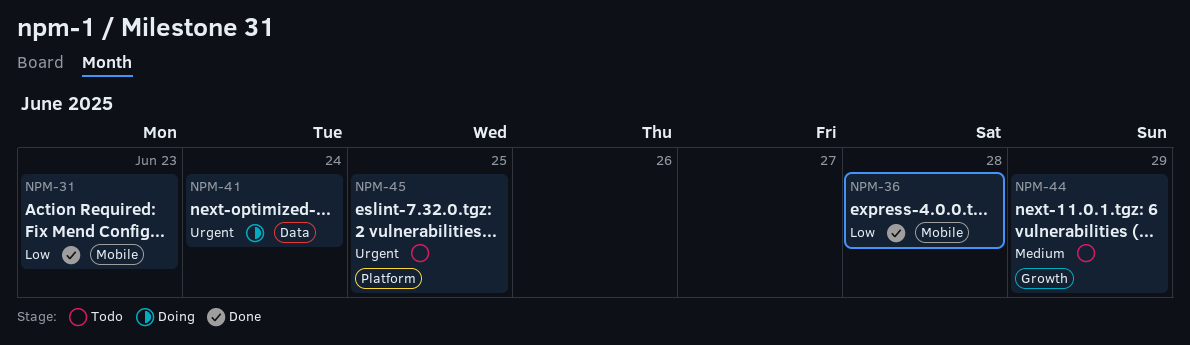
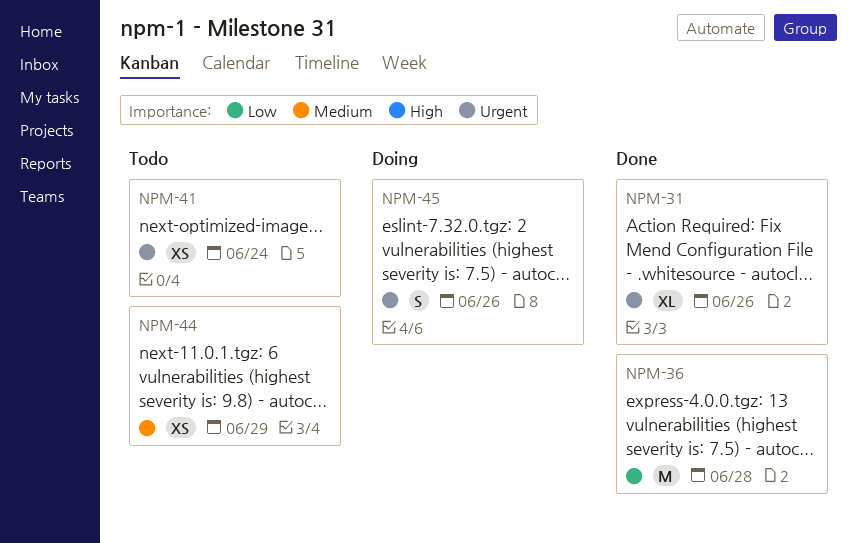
NPM-31, priority: Low -> Urgent
NPM-31, day: Jun 23 -> Jun 26
NPM-41, status: Doing -> Todo
NPM-45, status: Todo -> Doing
NPM-45, day: Jun 25 -> Jun 26

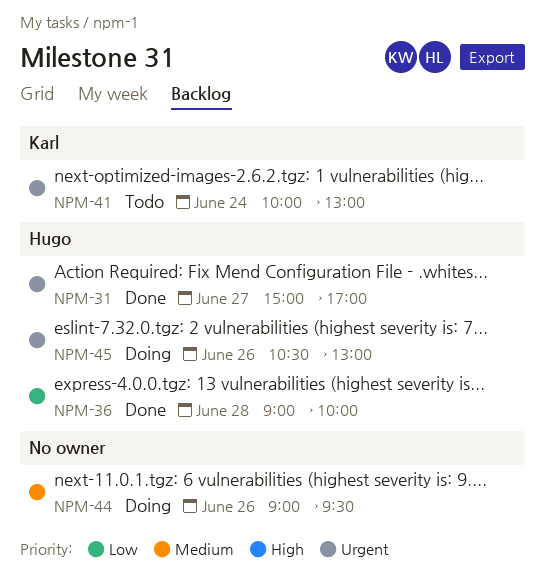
NPM-31, day: Jun 26 -> Jun 27
NPM-44, status: Todo -> Doing
NPM-44, day: Jun 29 -> Jun 26

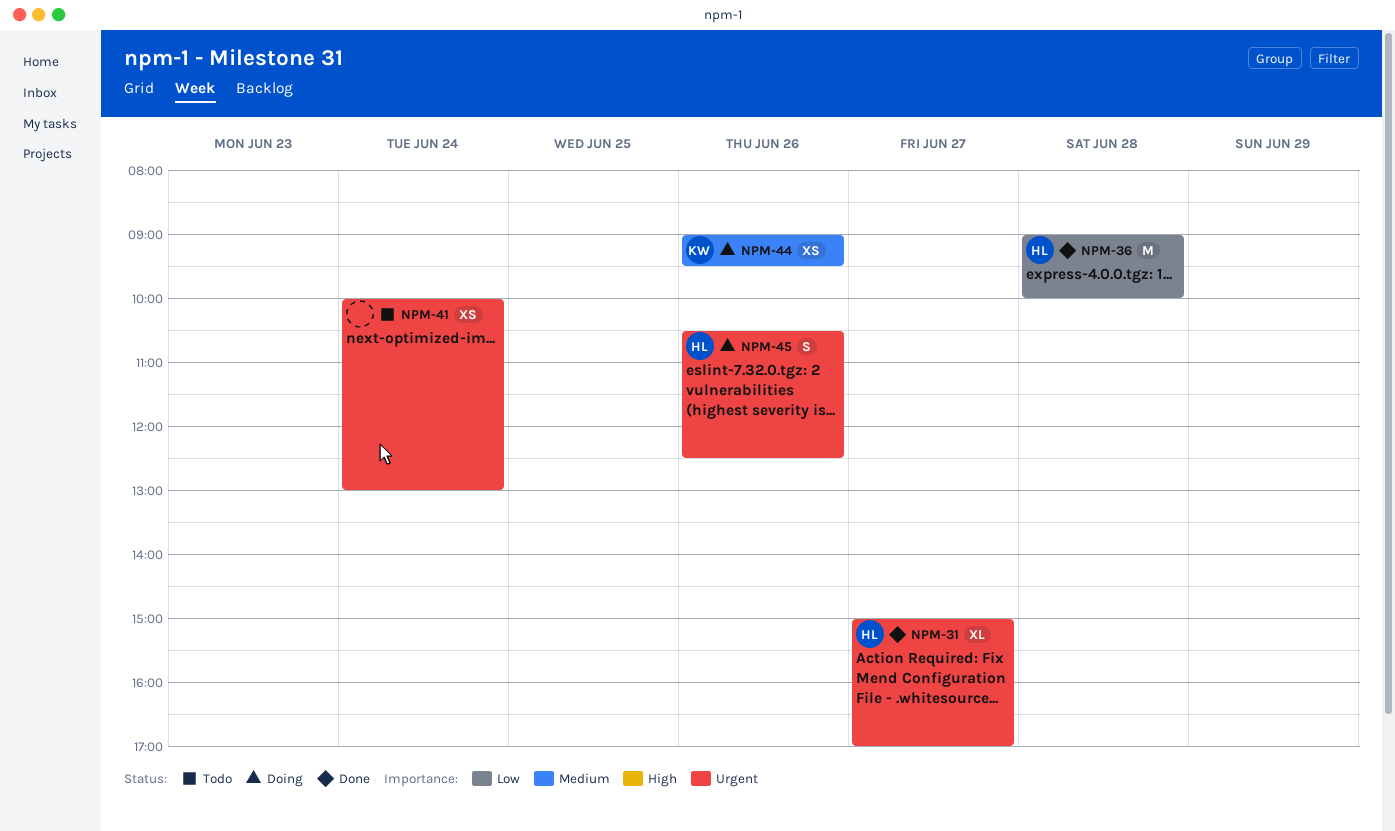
NPM-41, owner: Karl -> none
NPM-44, owner: none -> Karl
NPM-45, ends: 13:00 -> 12:30

